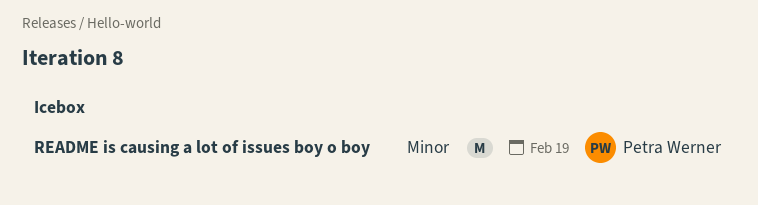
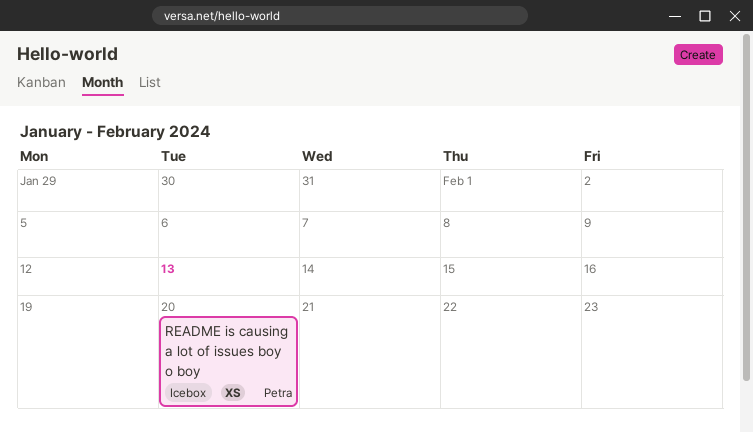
README is causing a lot of issues boy o boy, estimate: M -> XS
README is causing a lot of issues boy o boy, due: Feb 19 -> Feb 20

